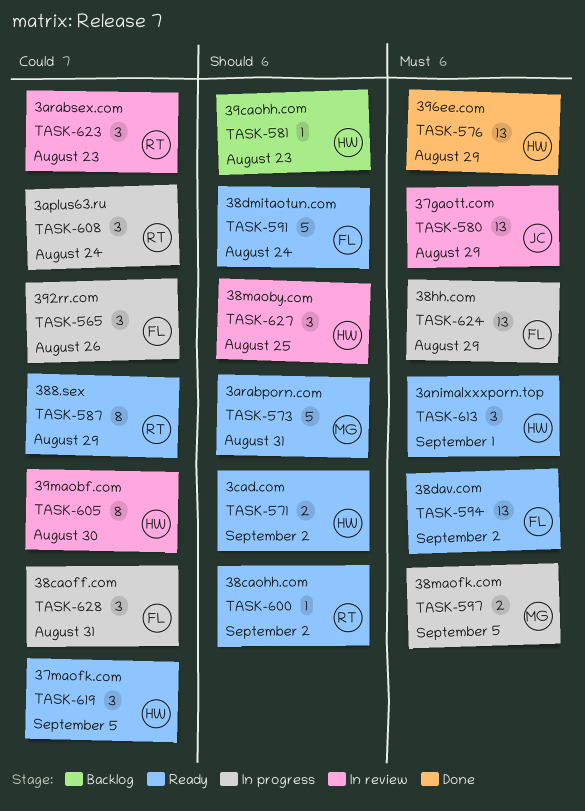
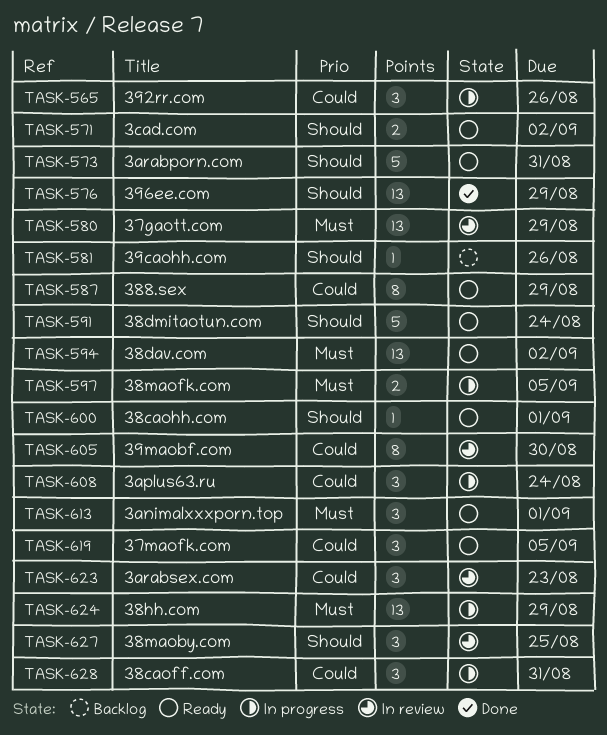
TASK-576, priority: Must -> Should
TASK-581, due: Aug 23 -> Aug 26
TASK-600, due: Sep 2 -> Sep 1

